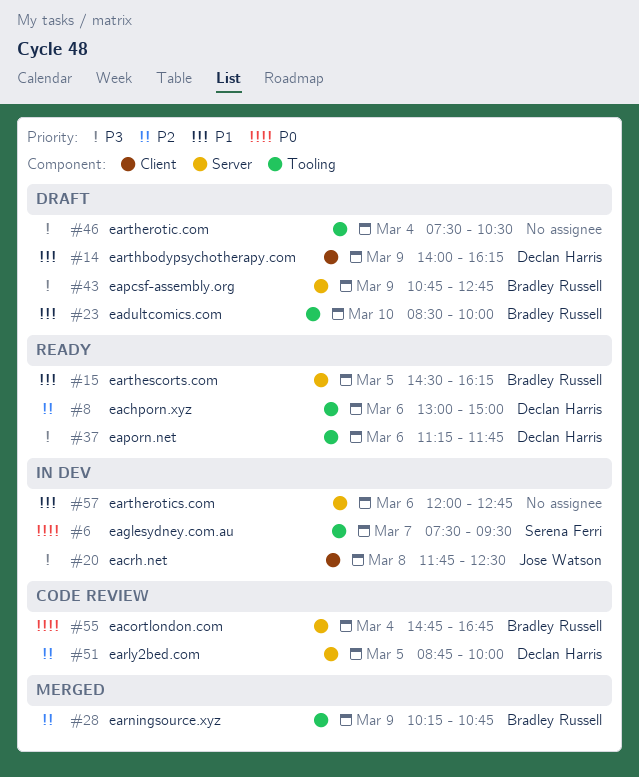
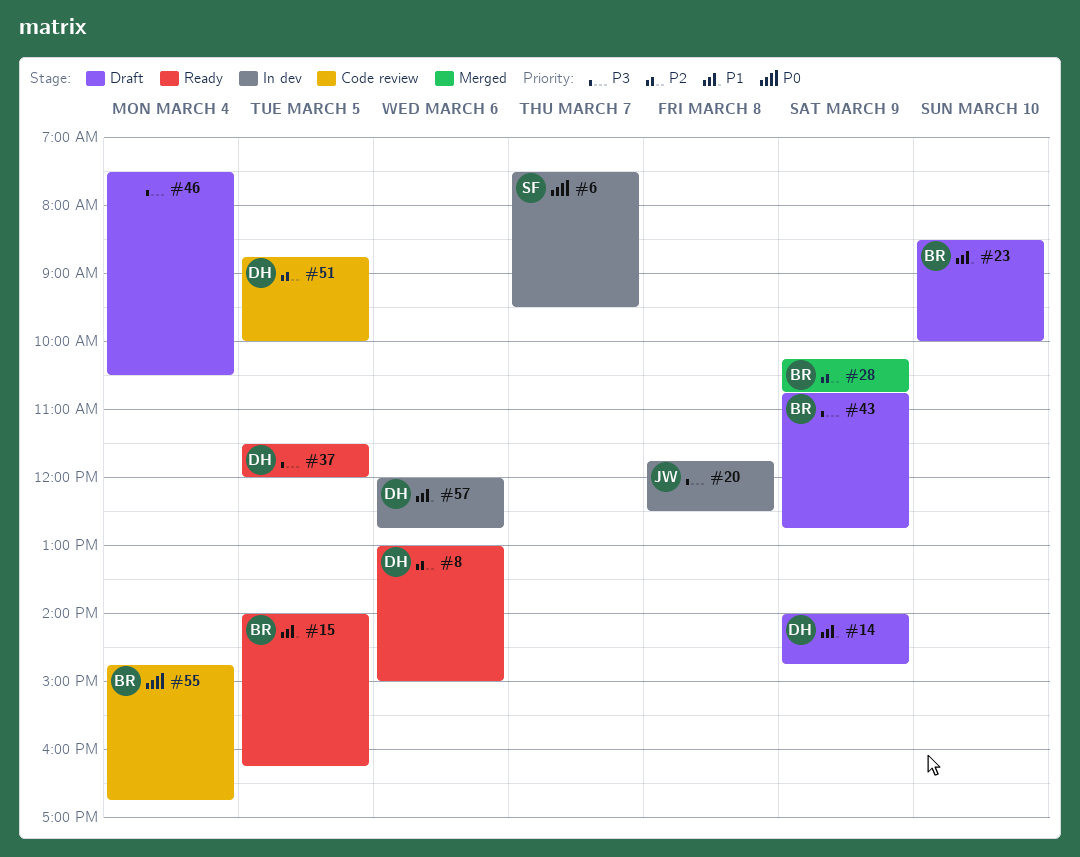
#14, ends: 16:15 -> 14:45
#15, begins: 14:30 -> 14:00
#37, day: Mar 6 -> Mar 5
#37, begins: 11:15 -> 11:30
#37, ends: 11:45 -> 12:00
#57, owner: none -> Declan Harris

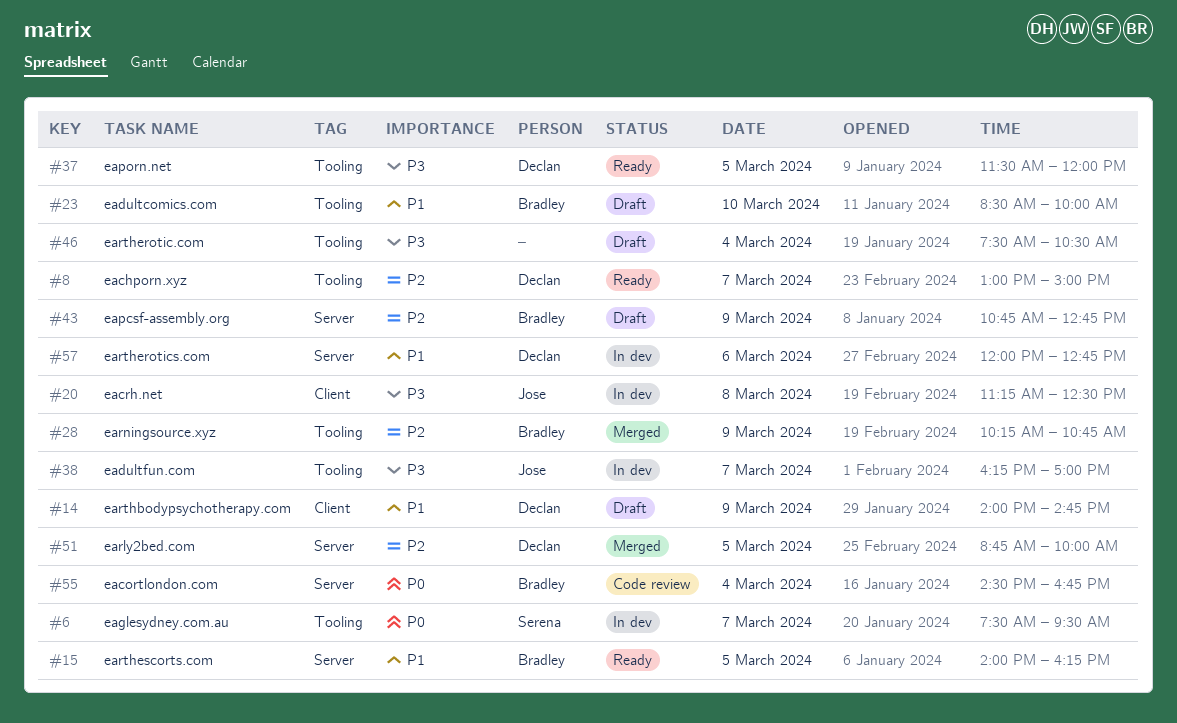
#8, day: Mar 6 -> Mar 7
#20, begins: 11:45 -> 11:15
#38: none -> present
#43, priority: P3 -> P2
#51, status: Code review -> Merged
#55, begins: 14:45 -> 14:30

